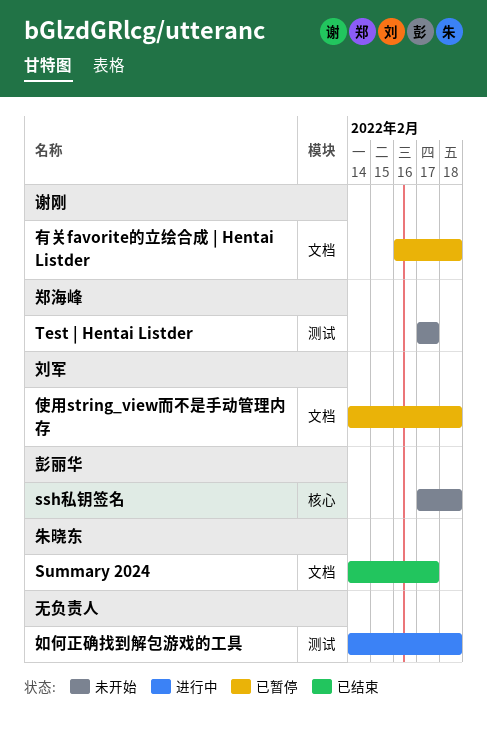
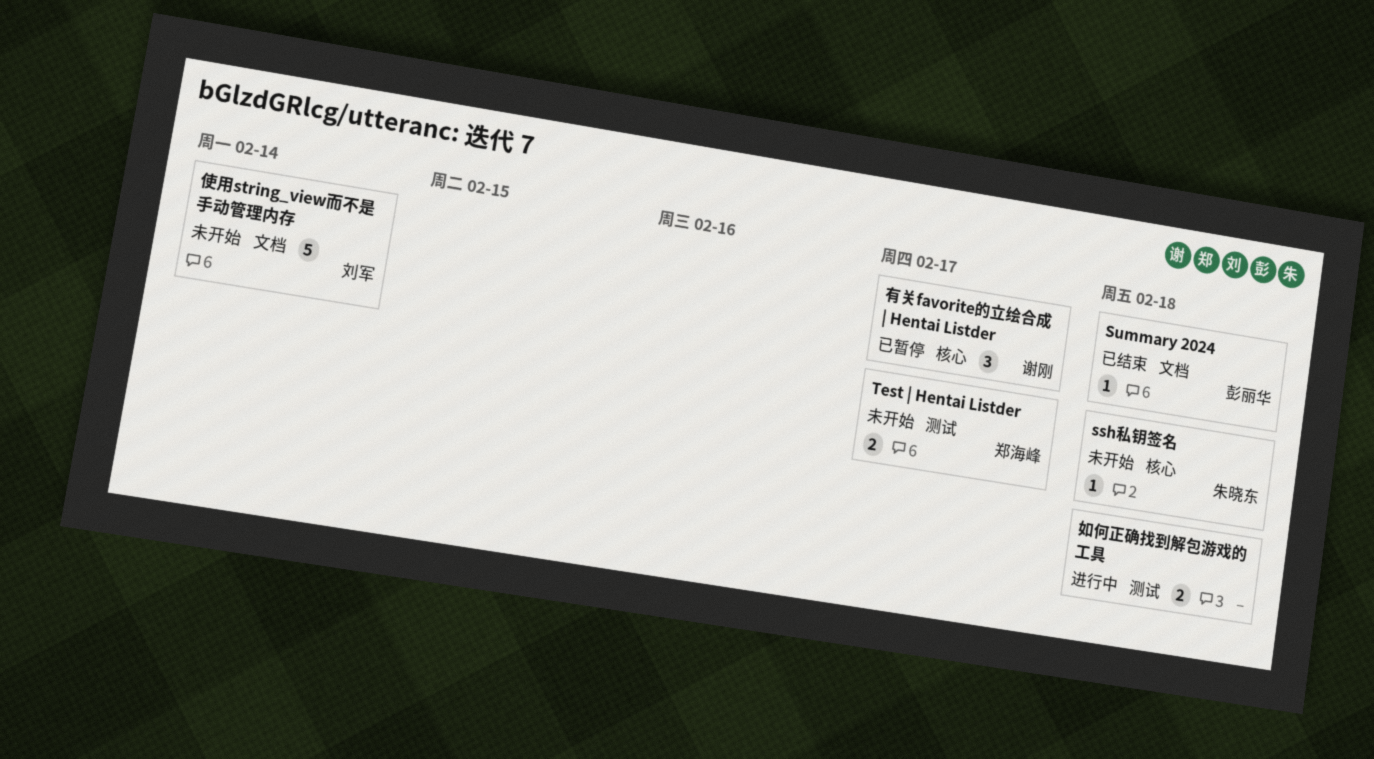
ssh私钥签名, owner: 彭丽华 -> 朱晓东
Summary 2024, owner: 朱晓东 -> 彭丽华
Summary 2024, due: Feb 17 -> Feb 18
使用string_view而不是手动管理内存, status: 已暂停 -> 未开始
使用string_view而不是手动管理内存, due: Feb 18 -> Feb 14
有关favorite的立绘合成 | Hentai Listder, label: 文档 -> 核心
有关favorite的立绘合成 | Hentai Listder, due: Feb 18 -> Feb 17

